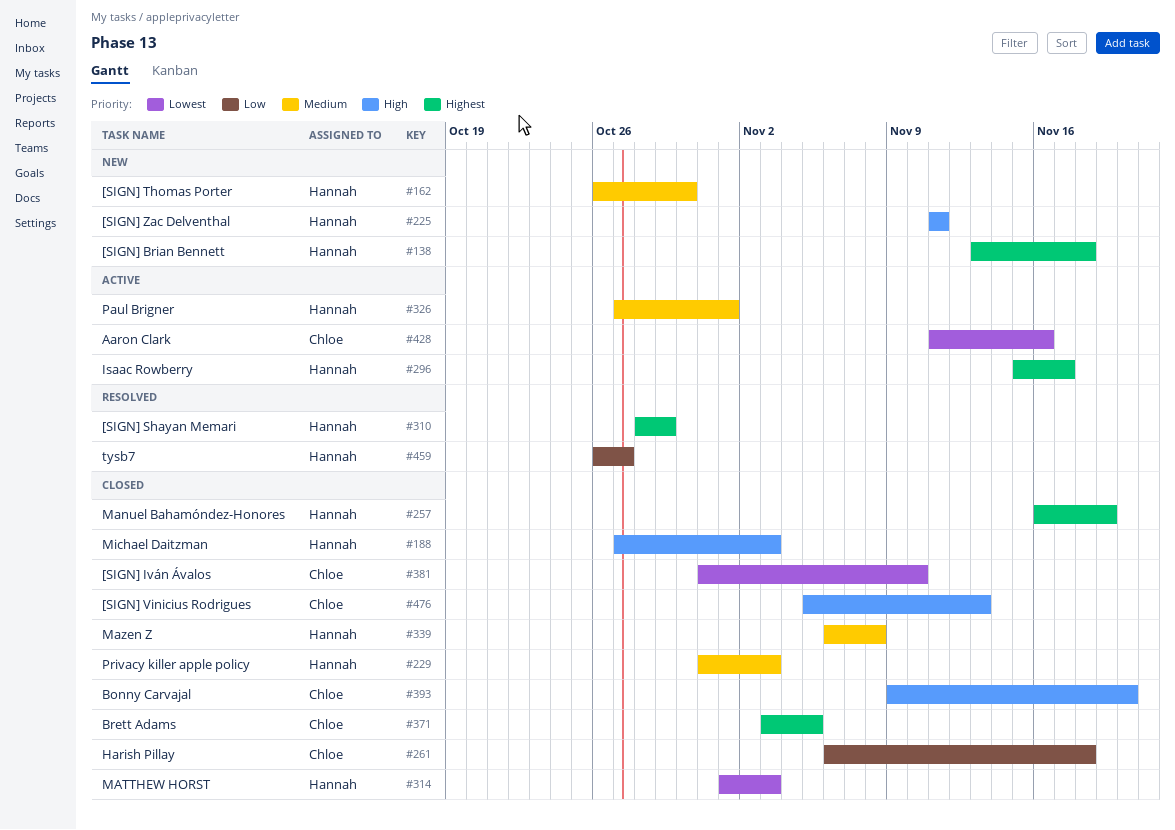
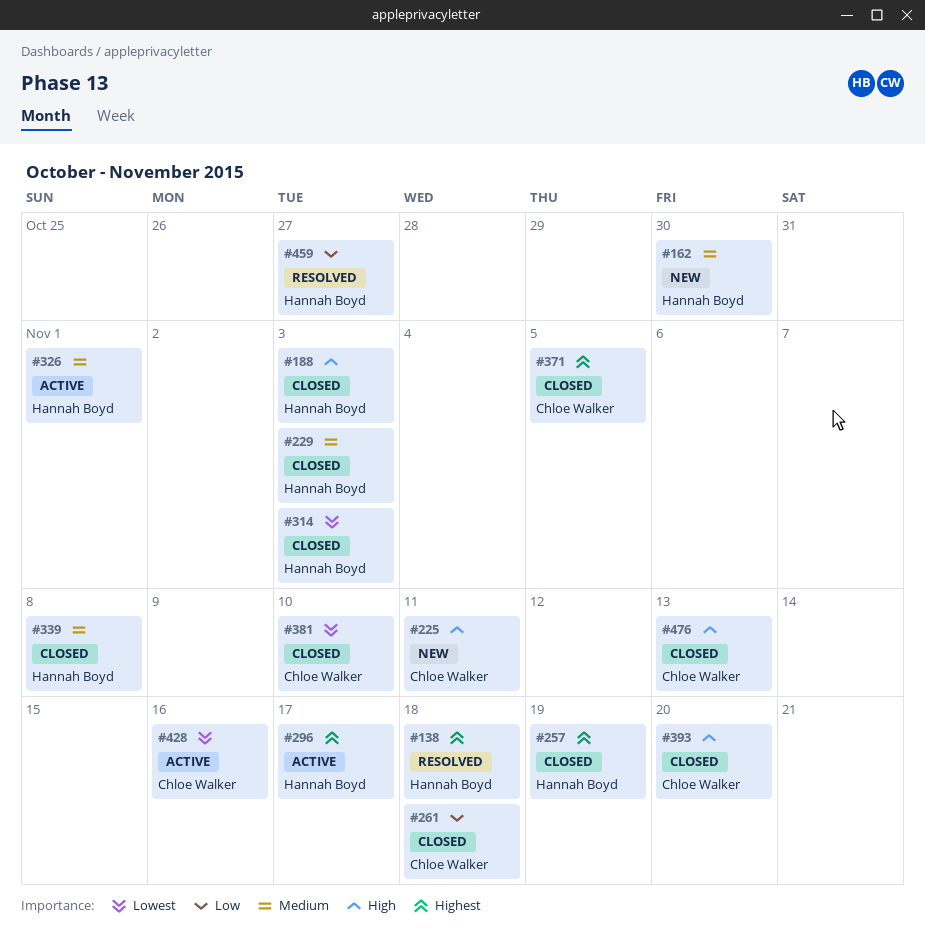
#138, status: New -> Resolved
#225, owner: Hannah Boyd -> Chloe Walker
#310: present -> none

